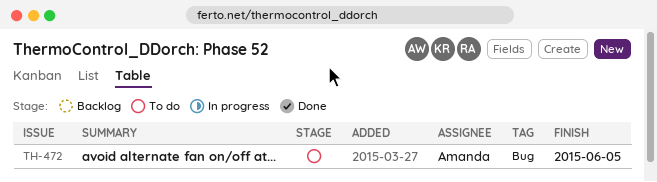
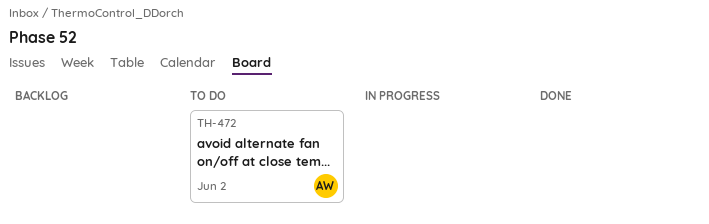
TH-472, due: Jun 5 -> Jun 2

